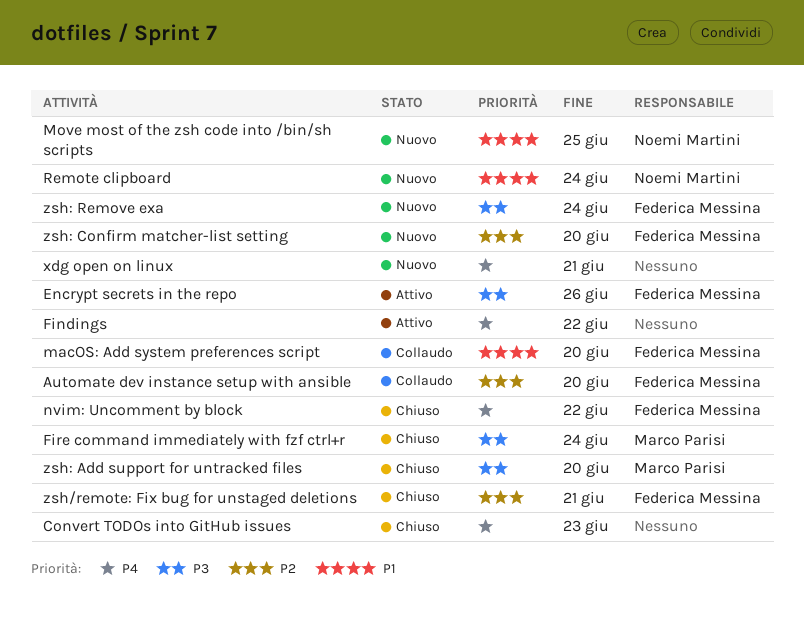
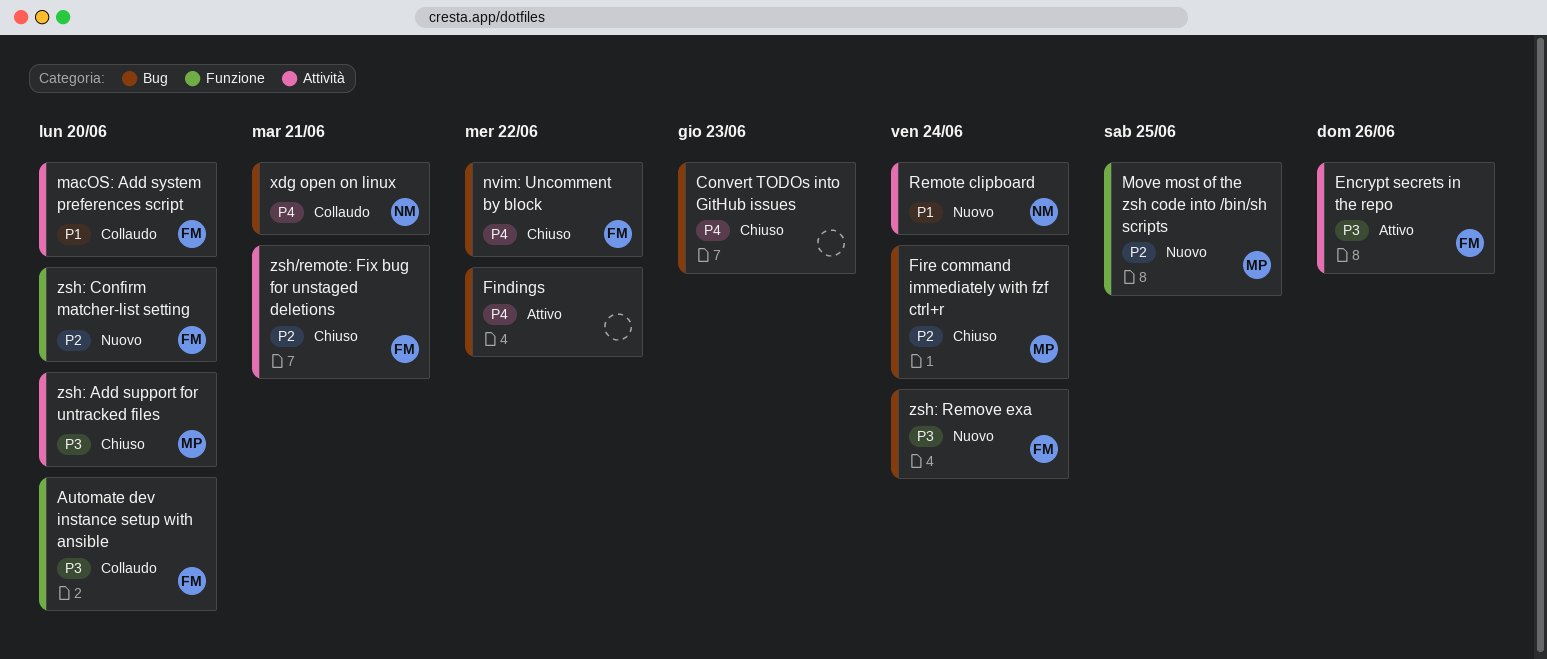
Automate dev instance setup with ansible, priority: P2 -> P3
Fire command immediately with fzf ctrl+r, priority: P3 -> P2
Move most of the zsh code into /bin/sh scripts, owner: Noemi Martini -> Marco Parisi
Move most of the zsh code into /bin/sh scripts, priority: P1 -> P2
xdg open on linux, status: Nuovo -> Collaudo
xdg open on linux, owner: none -> Noemi Martini

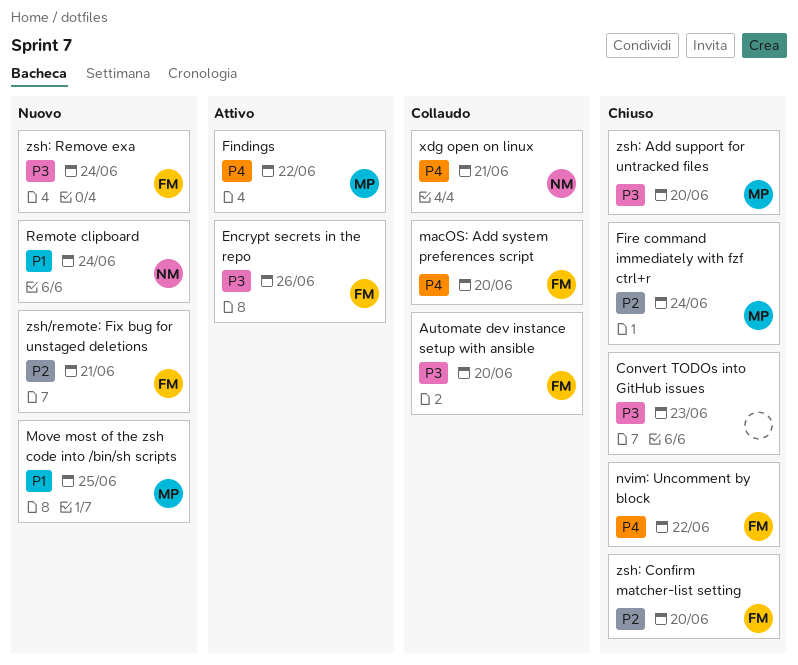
Convert TODOs into GitHub issues, priority: P4 -> P3
Findings, owner: none -> MP
macOS: Add system preferences script, priority: P1 -> P4
Move most of the zsh code into /bin/sh scripts, priority: P2 -> P1
zsh/remote: Fix bug for unstaged deletions, status: Chiuso -> Nuovo
zsh: Confirm matcher-list setting, status: Nuovo -> Chiuso

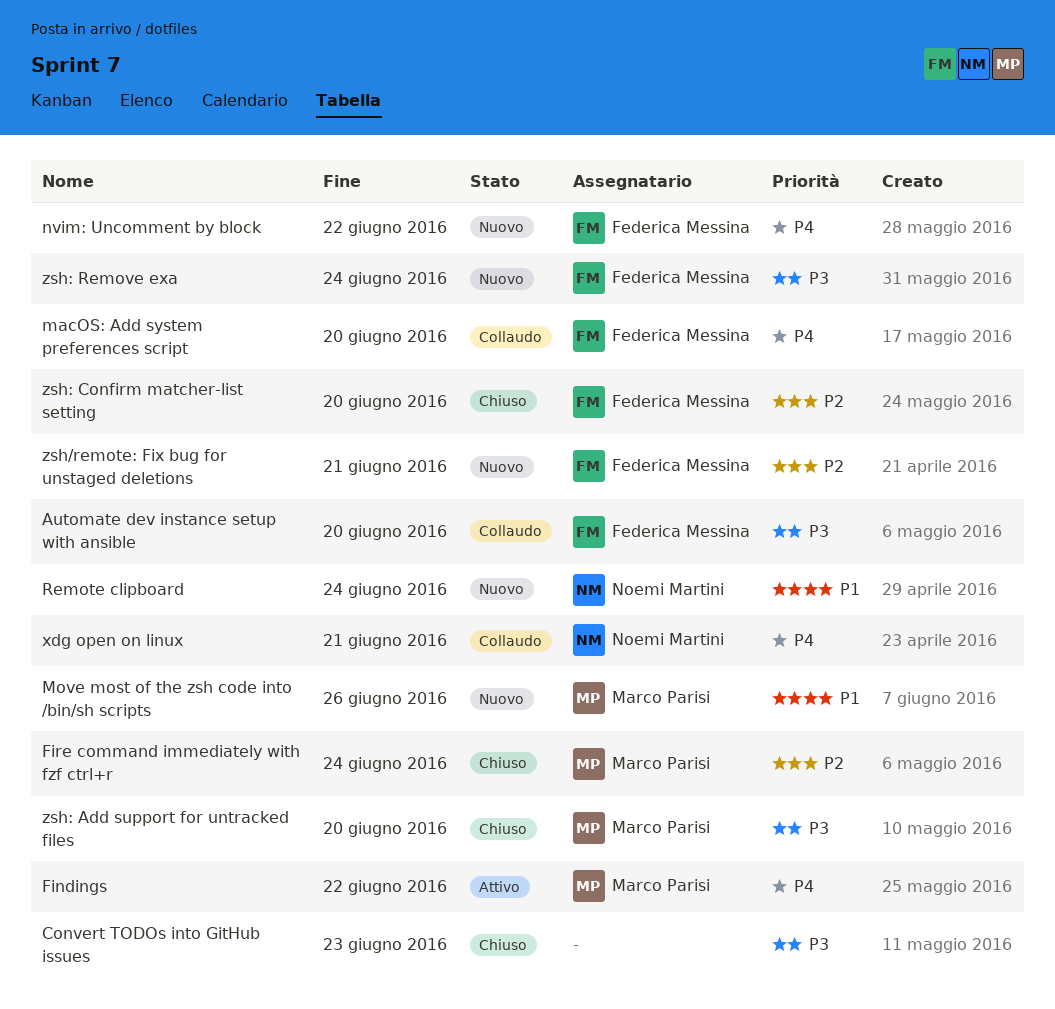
Encrypt secrets in the repo: present -> none
Move most of the zsh code into /bin/sh scripts, due: Jun 25 -> Jun 26
nvim: Uncomment by block, status: Chiuso -> Nuovo

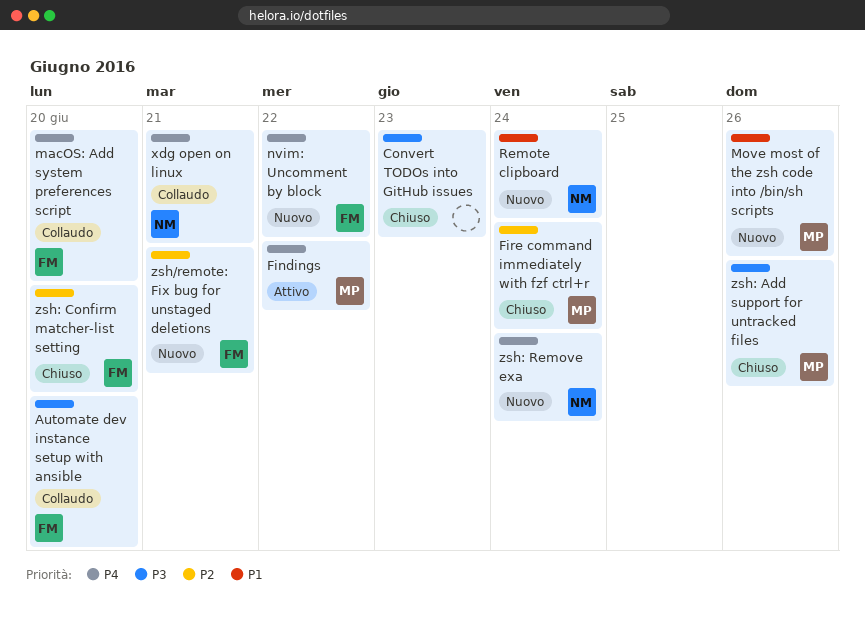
zsh: Add support for untracked files, due: Jun 20 -> Jun 26
zsh: Remove exa, owner: Federica Messina -> Noemi Martini
zsh: Remove exa, priority: P3 -> P4

